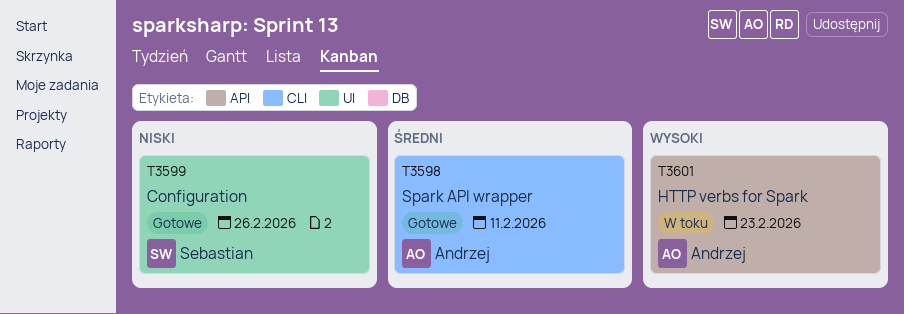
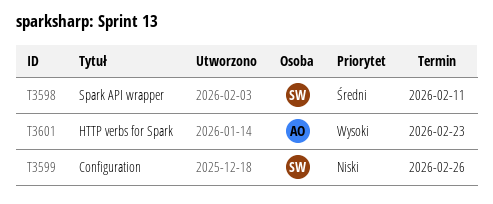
T3598, owner: Andrzej -> Sebastian

